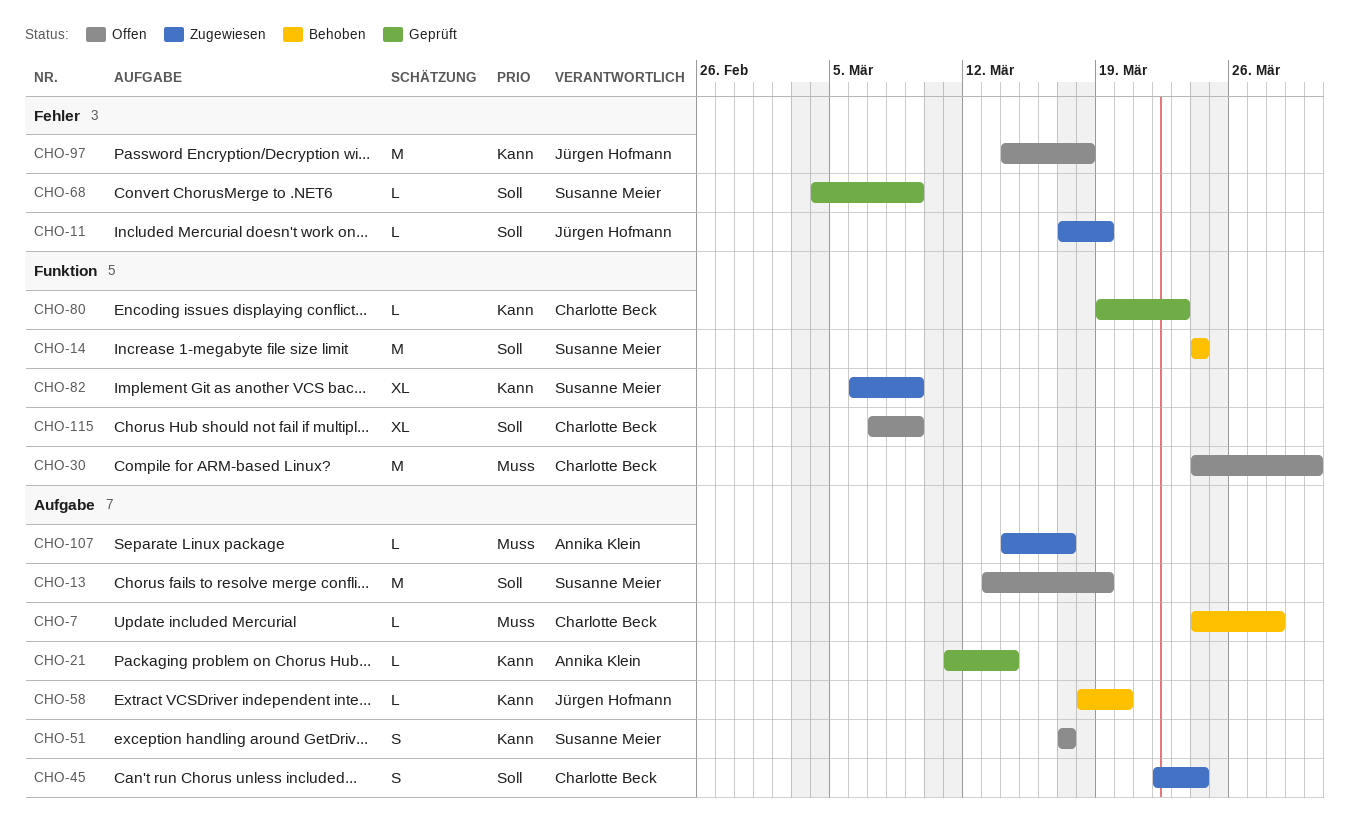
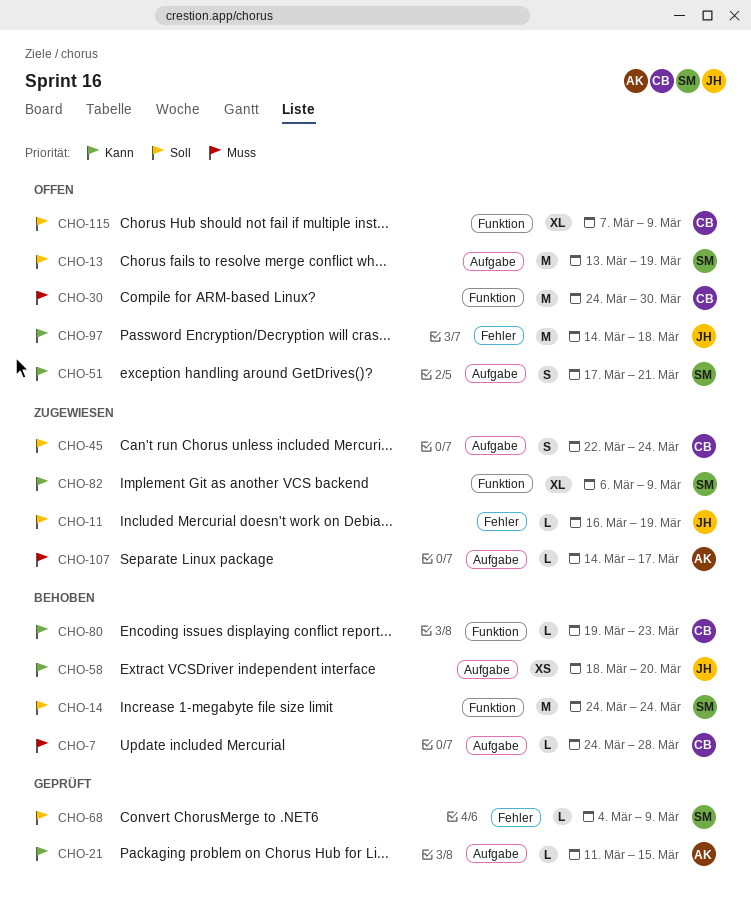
CHO-11, start: Mar 17 -> Mar 16
CHO-21, due: Mar 14 -> Mar 15
CHO-51, due: Mar 17 -> Mar 21
CHO-58, estimate: L -> XS
CHO-80, status: Geprüft -> Behoben

